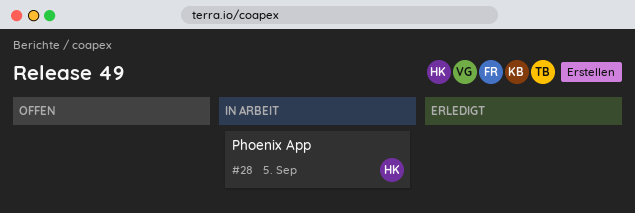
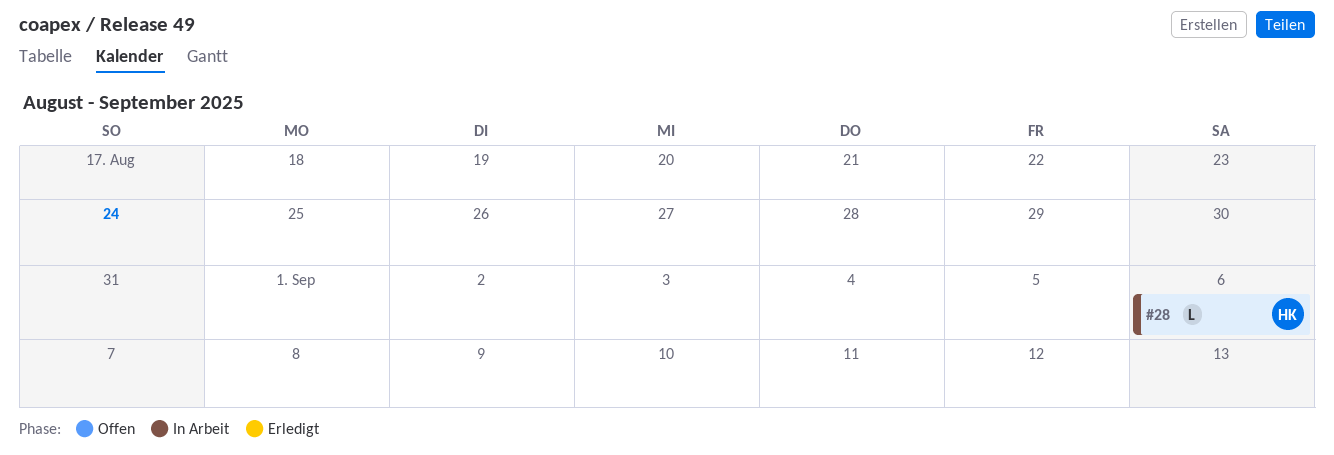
#28, due: Sep 5 -> Sep 6

